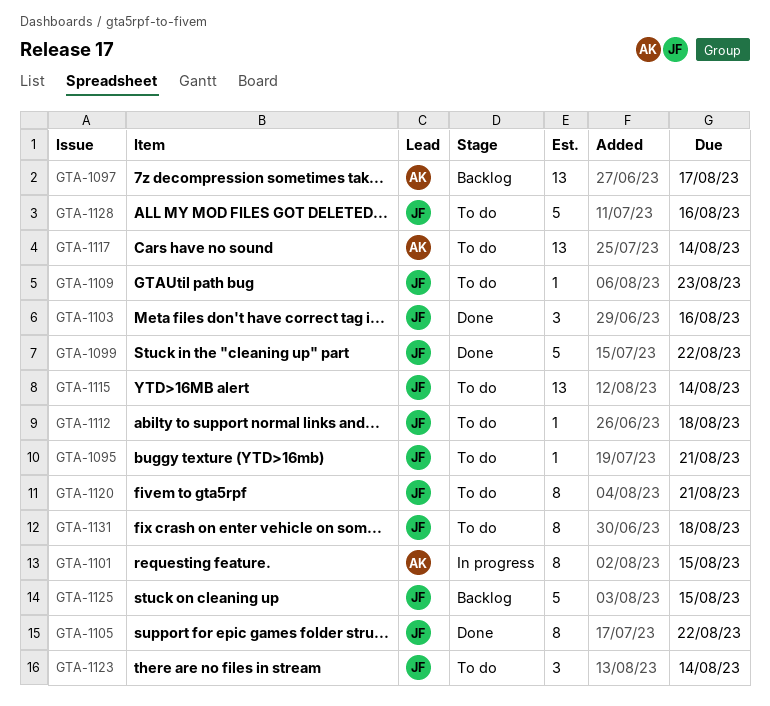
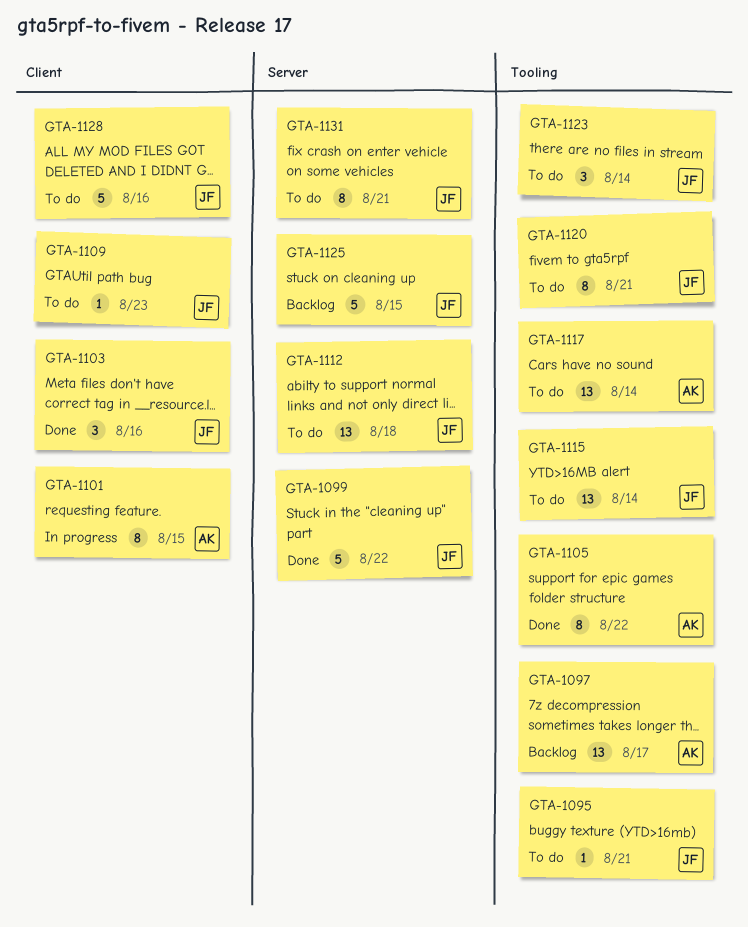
GTA-1105, owner: JF -> AK
GTA-1112, estimate: 1 -> 13
GTA-1131, due: Aug 18 -> Aug 21

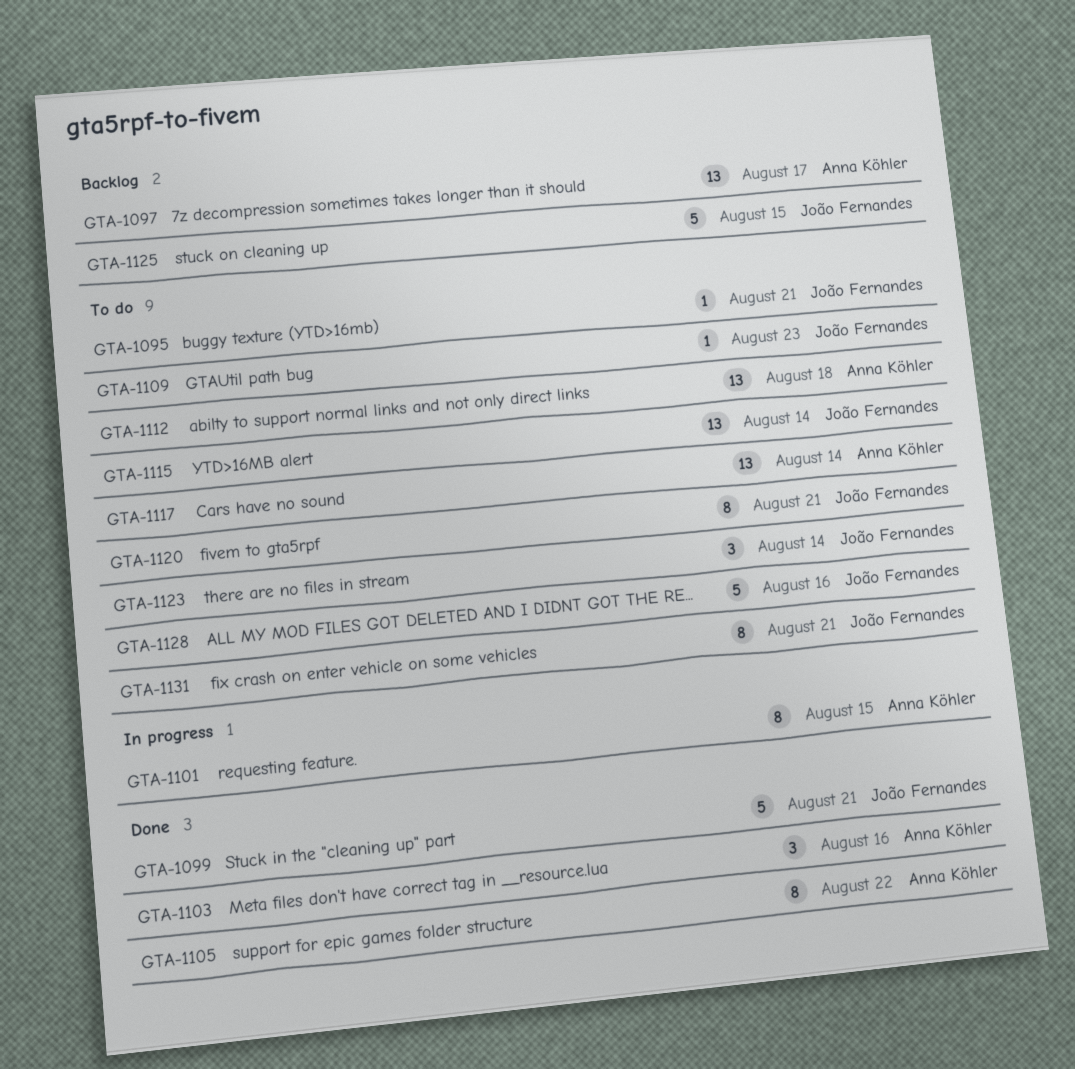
GTA-1099, due: Aug 22 -> Aug 21
GTA-1103, owner: João Fernandes -> Anna Köhler
GTA-1112, owner: João Fernandes -> Anna Köhler

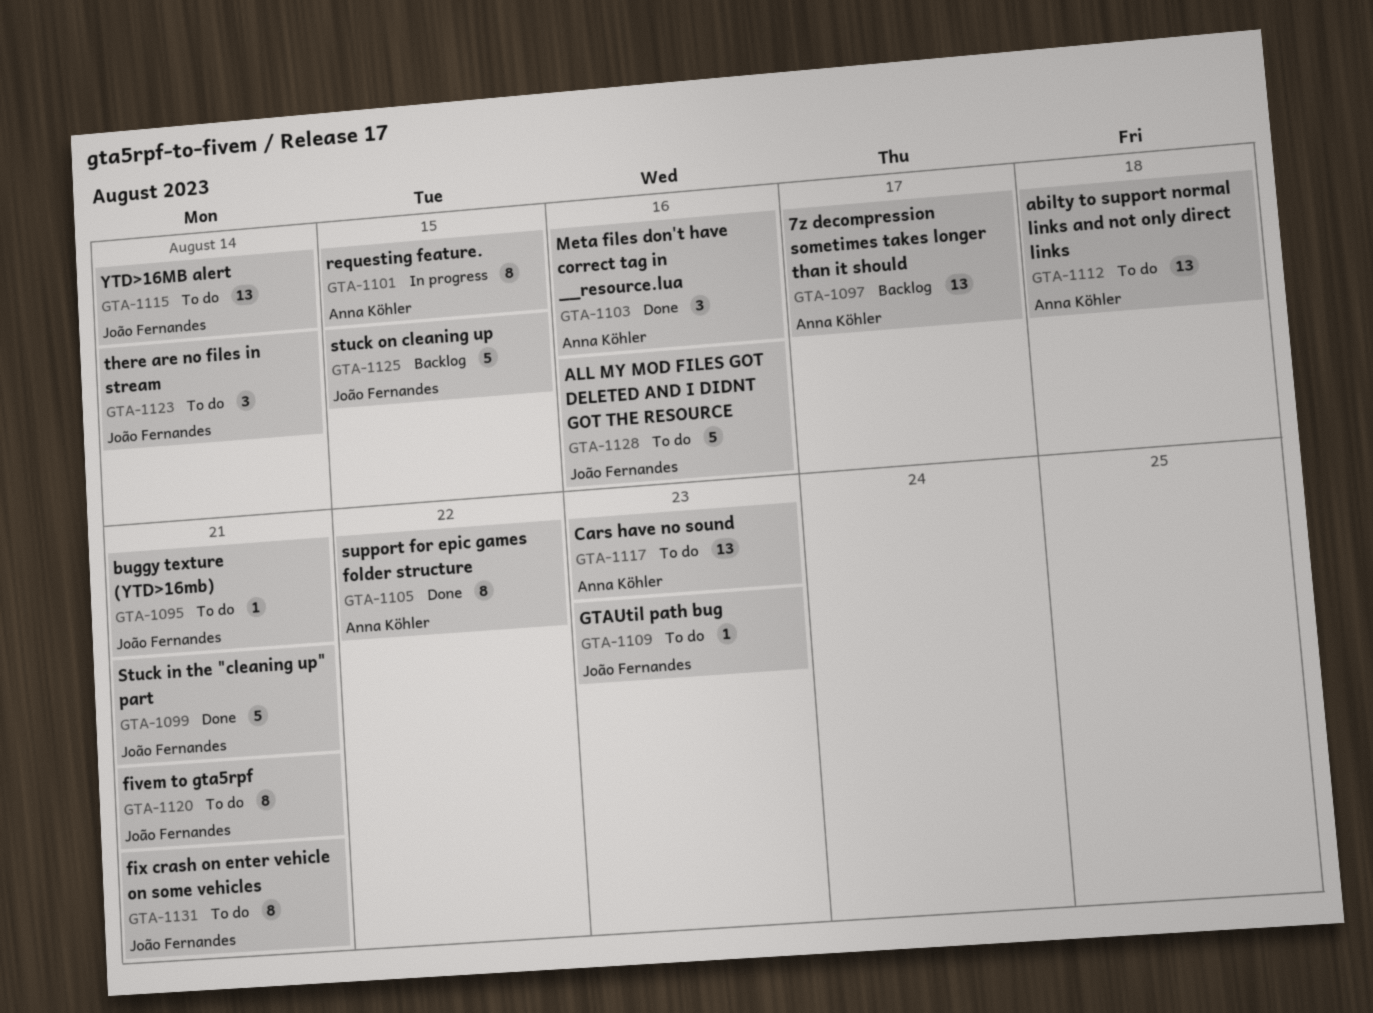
GTA-1117, due: Aug 14 -> Aug 23

